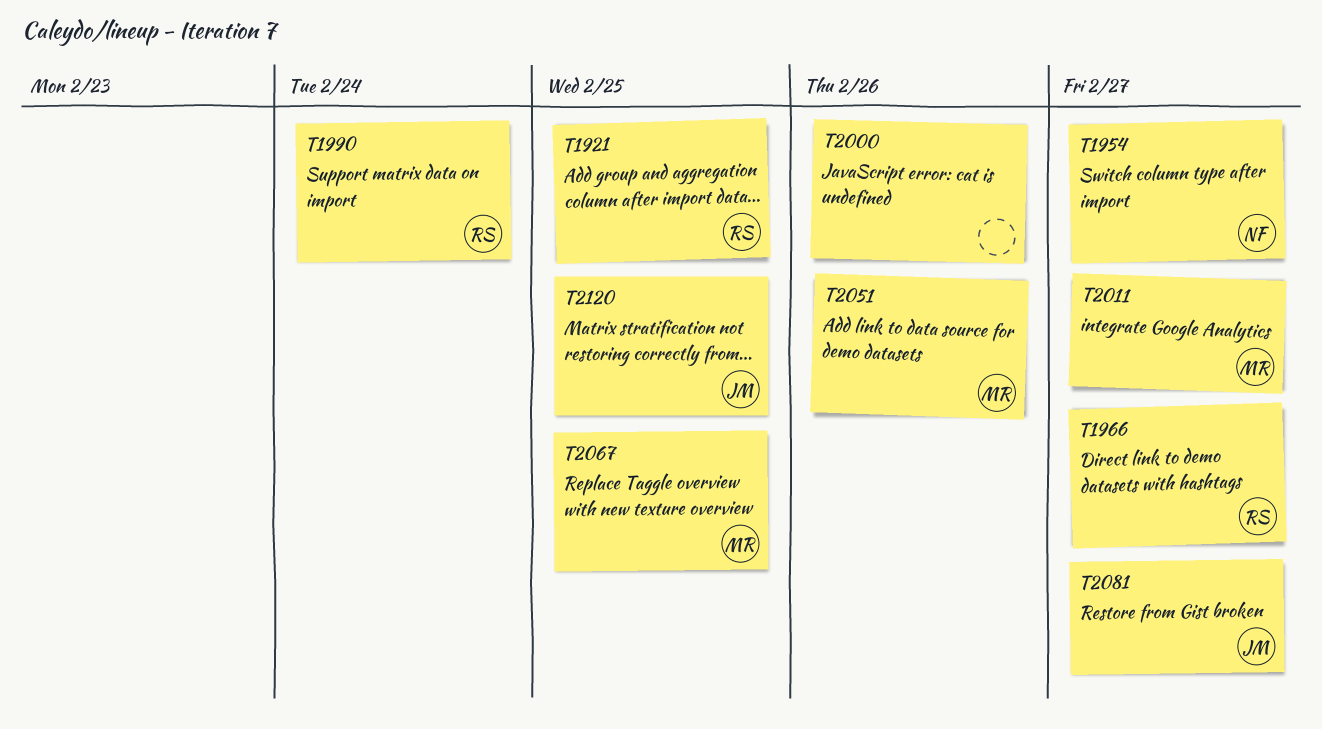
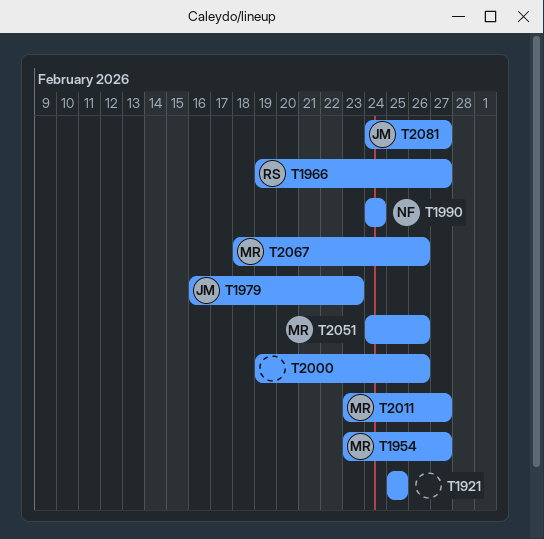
T1921, owner: RS -> none
T1954, owner: NF -> MR
T1979: none -> present
T1990, owner: RS -> NF
T2067, due: Feb 25 -> Feb 26
T2120: present -> none

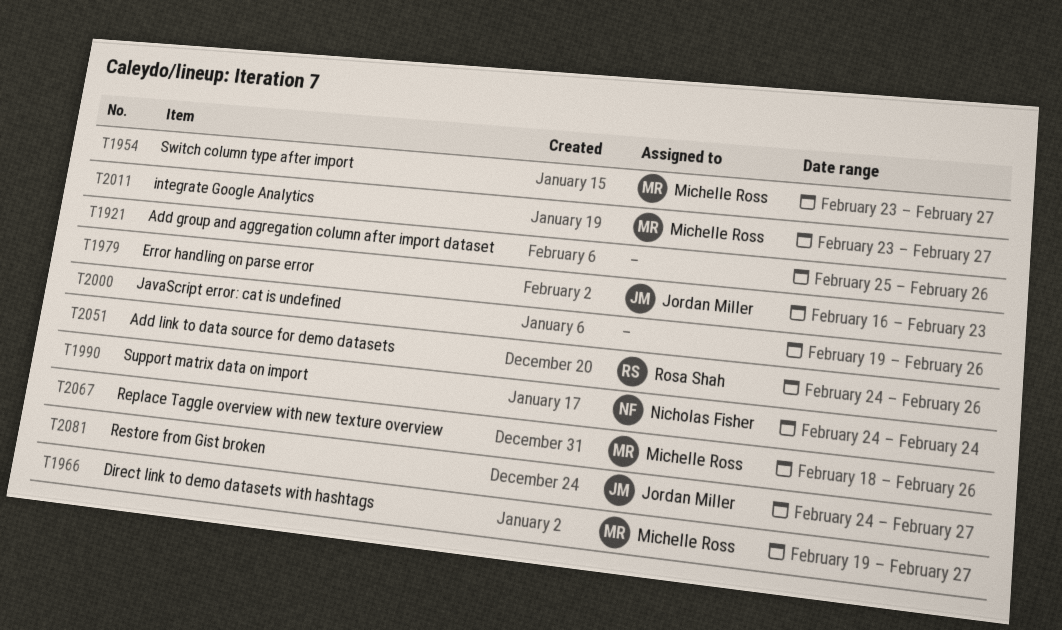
T1921, due: Feb 25 -> Feb 26
T1966, owner: Rosa Shah -> Michelle Ross
T2051, owner: Michelle Ross -> Rosa Shah

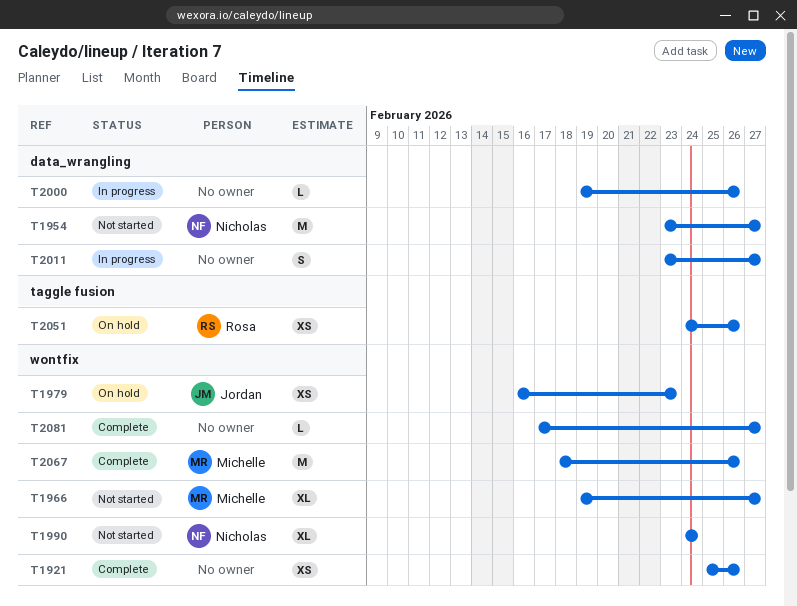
T1954, owner: Michelle Ross -> Nicholas Fisher
T2011, owner: Michelle Ross -> none
T2081, owner: Jordan Miller -> none
T2081, start: Feb 24 -> Feb 17

